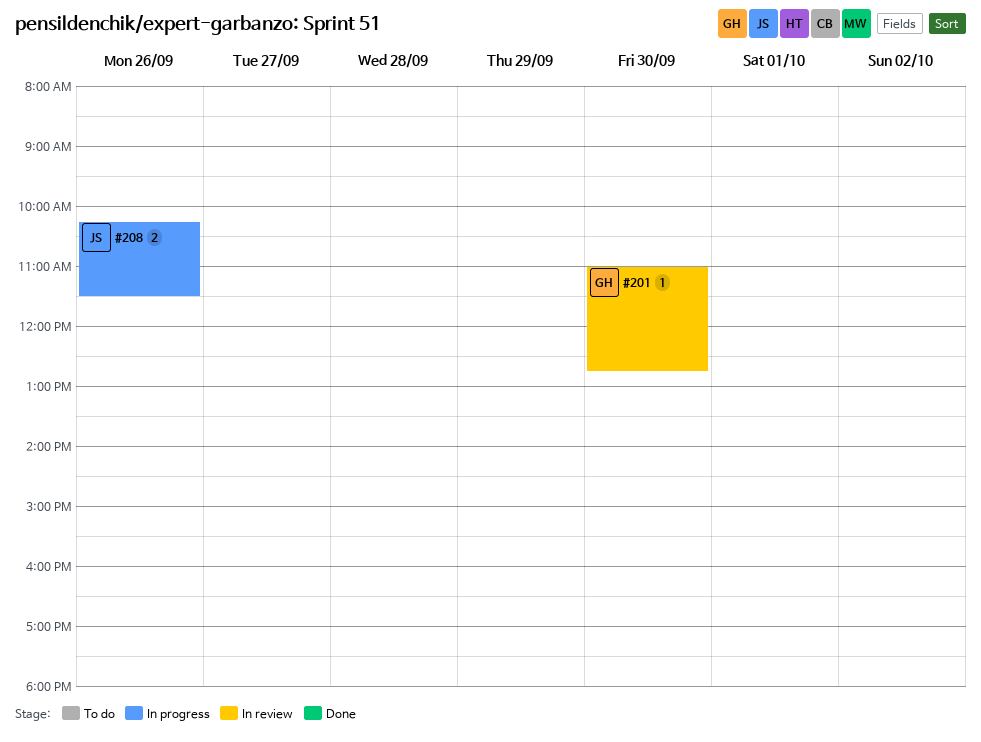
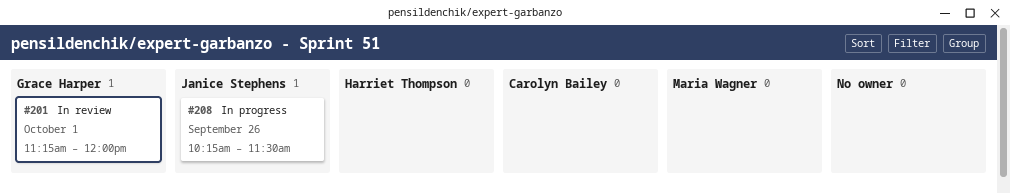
#201, day: Sep 30 -> Oct 1
#201, begins: 11:00 -> 11:15
#201, ends: 12:45 -> 12:00

